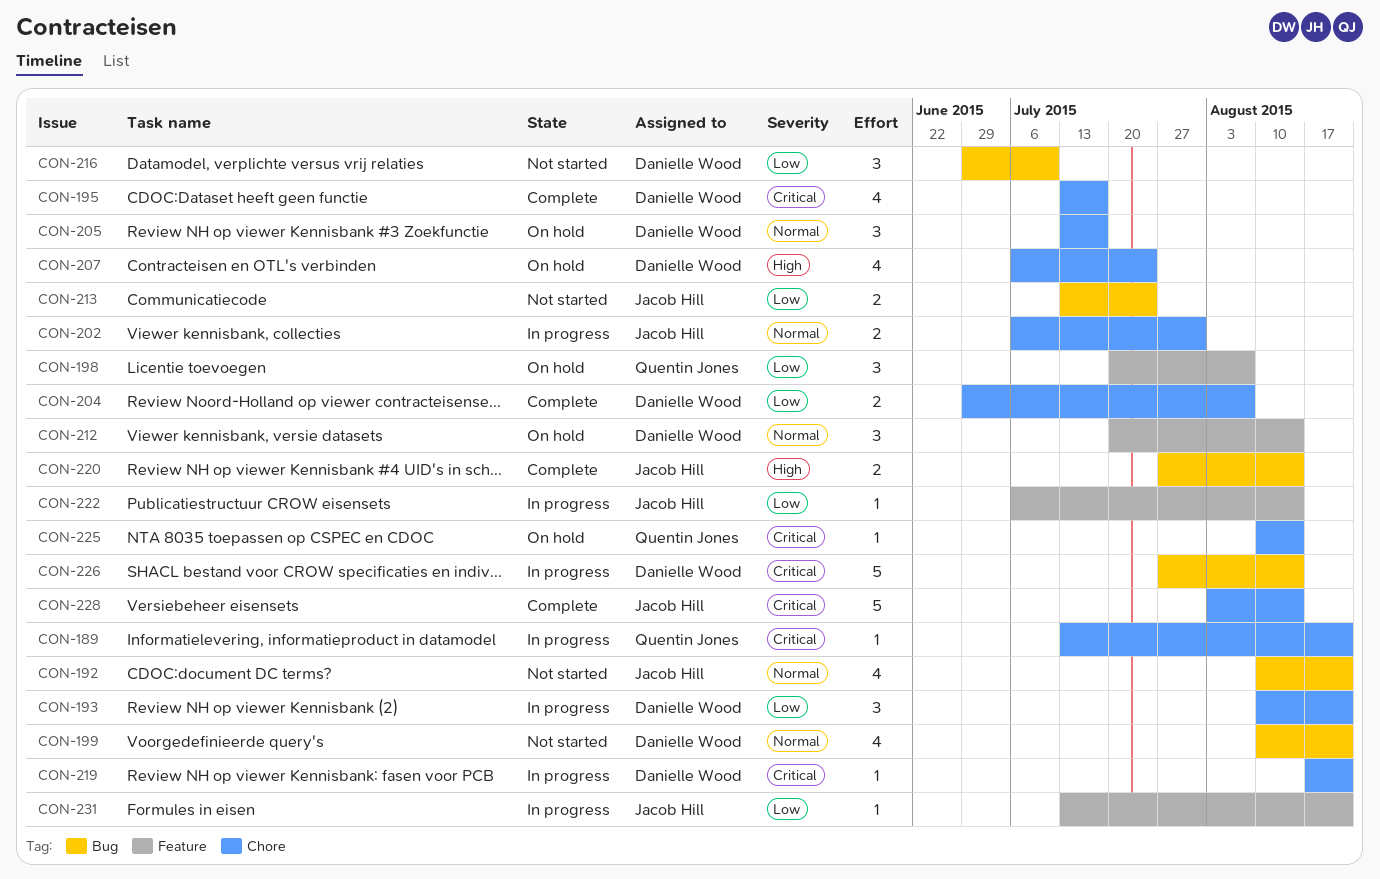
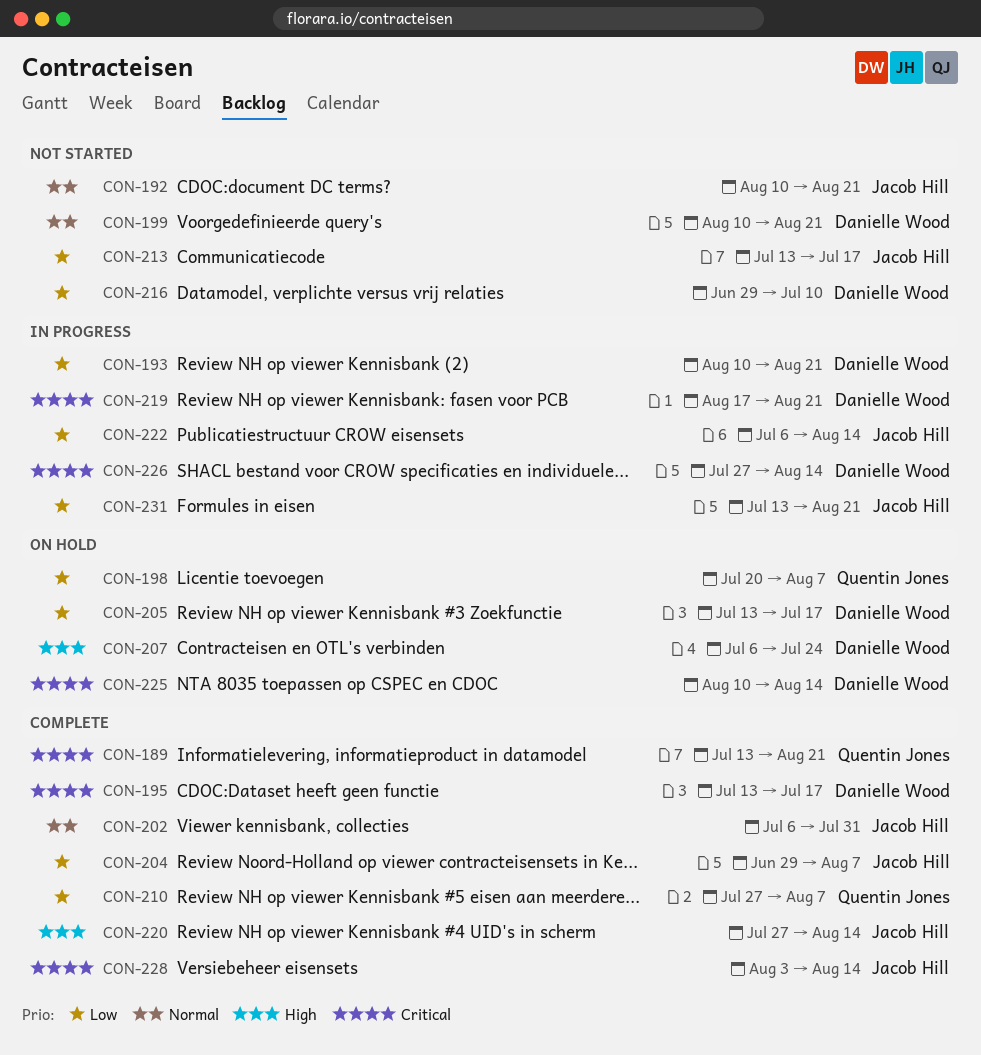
CON-189, status: In progress -> Complete
CON-202, status: In progress -> Complete
CON-204, owner: Danielle Wood -> Jacob Hill
CON-205, priority: Normal -> Low
CON-210: none -> present
CON-212: present -> none
CON-213, due: Jul 24 -> Jul 17
CON-225, owner: Quentin Jones -> Danielle Wood

